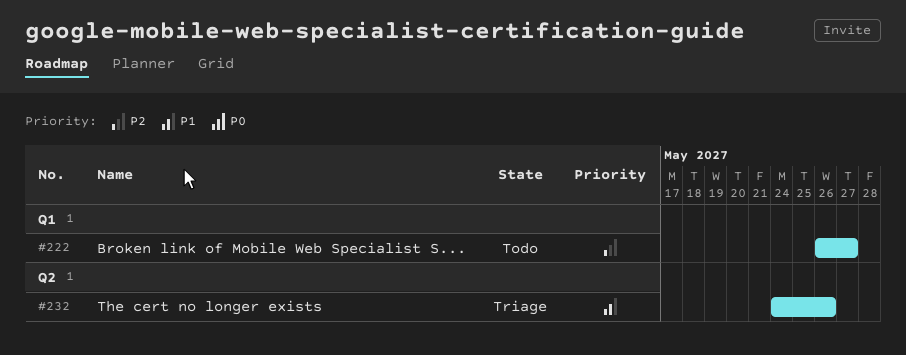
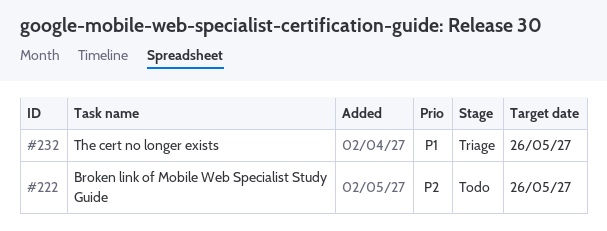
#222, due: May 27 -> May 26

